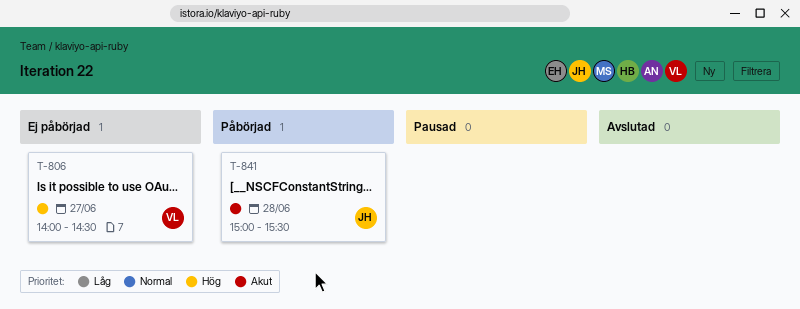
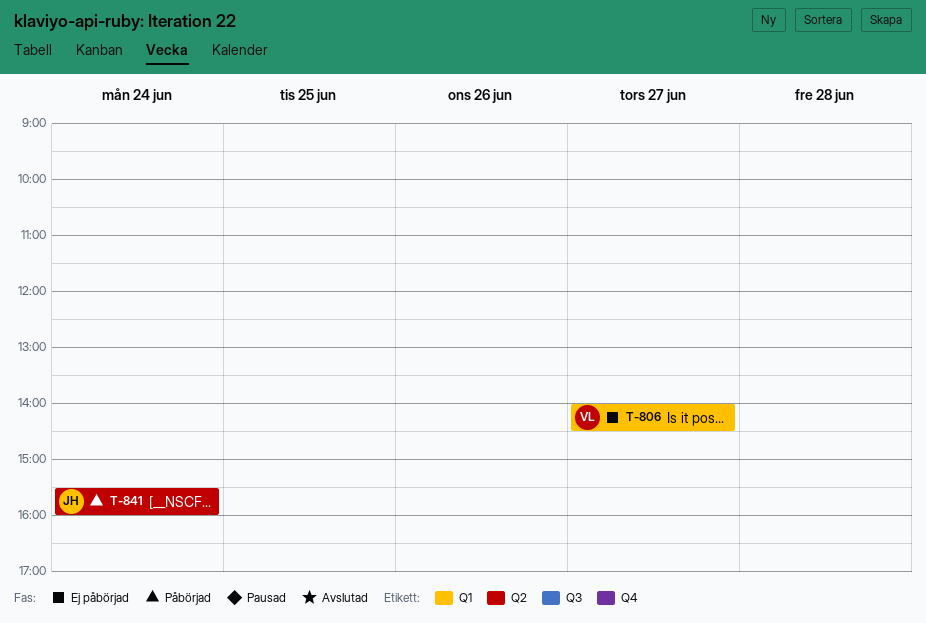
T-841, day: Jun 28 -> Jun 24
T-841, begins: 15:00 -> 15:30
T-841, ends: 15:30 -> 16:00

